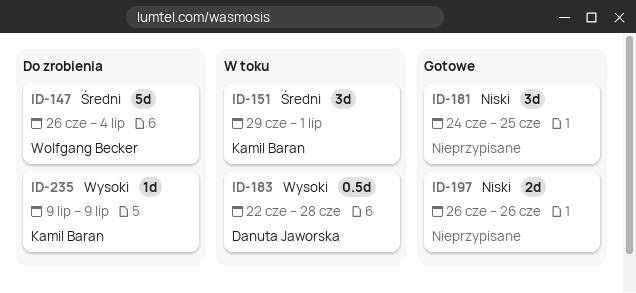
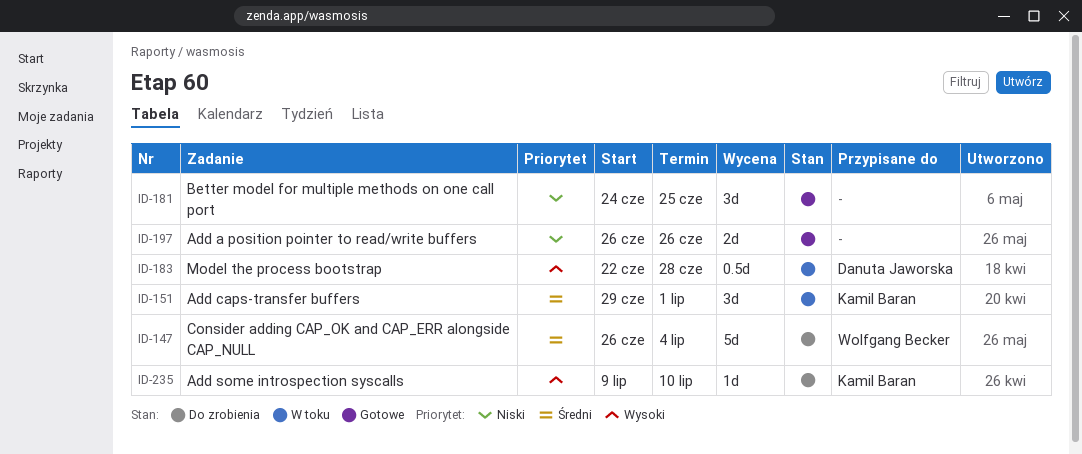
ID-235, due: Jul 9 -> Jul 10

